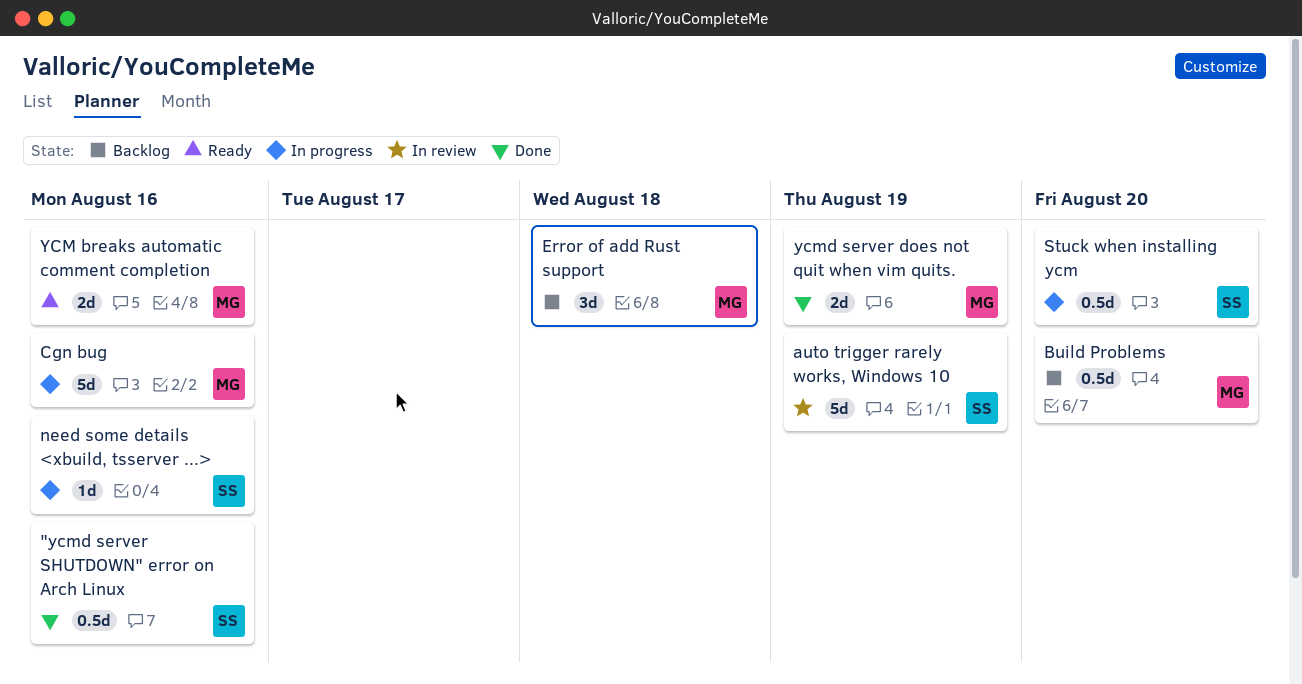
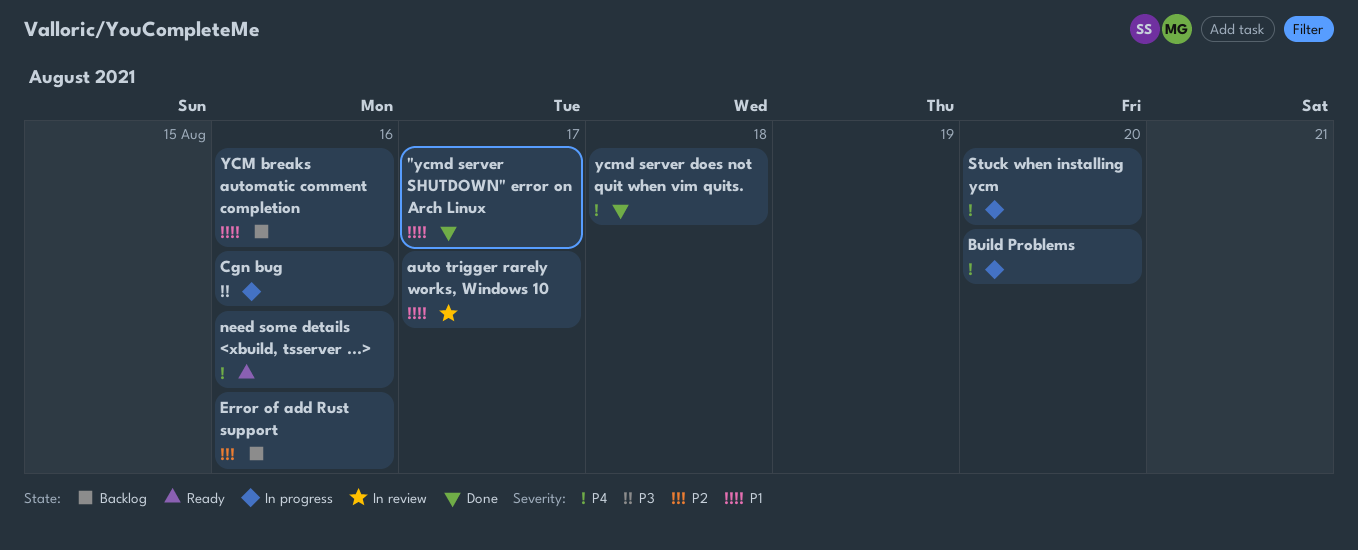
"ycmd server SHUTDOWN" error on Arch Linux, due: Aug 16 -> Aug 17
auto trigger rarely works, Windows 10, due: Aug 19 -> Aug 17
Build Problems, status: Backlog -> In progress
Error of add Rust support, due: Aug 18 -> Aug 16
need some details <xbuild, tsserver ...>, status: In progress -> Ready
YCM breaks automatic comment completion, status: Ready -> Backlog
ycmd server does not quit when vim quits., due: Aug 19 -> Aug 18

